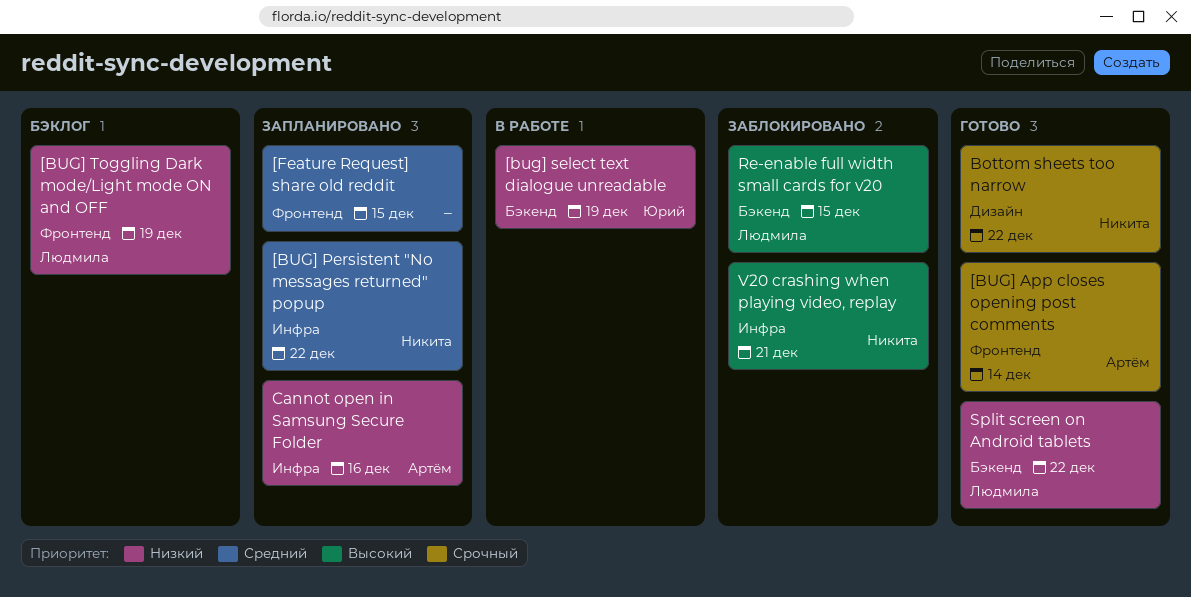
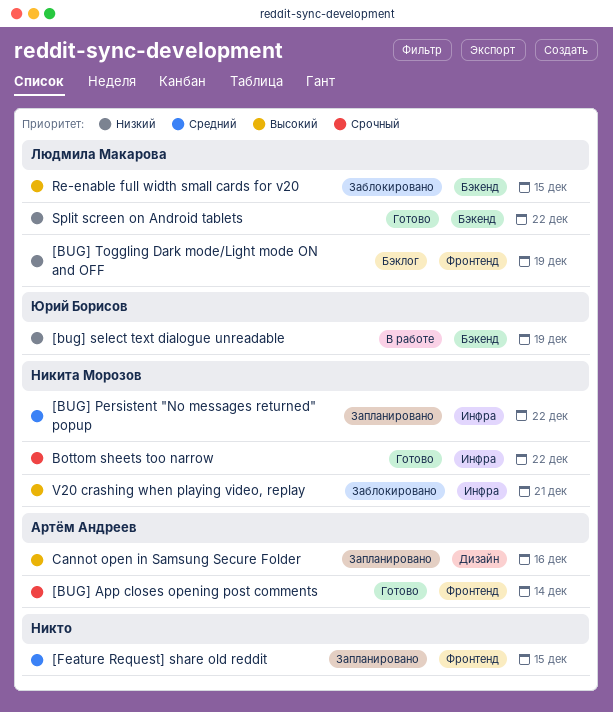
Bottom sheets too narrow, label: Дизайн -> Инфра
Cannot open in Samsung Secure Folder, priority: Низкий -> Высокий
Cannot open in Samsung Secure Folder, label: Инфра -> Дизайн

